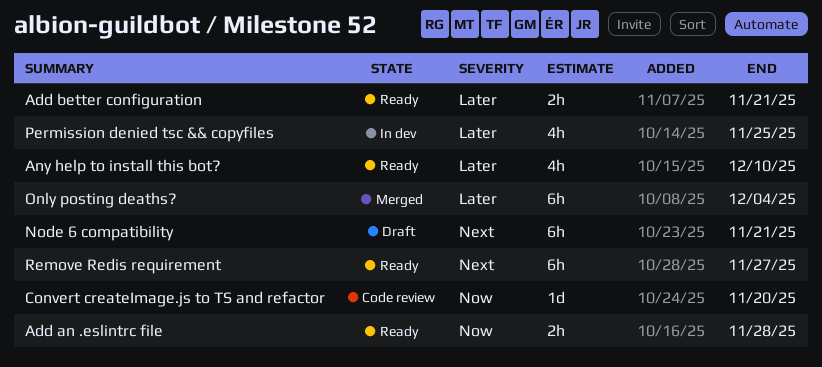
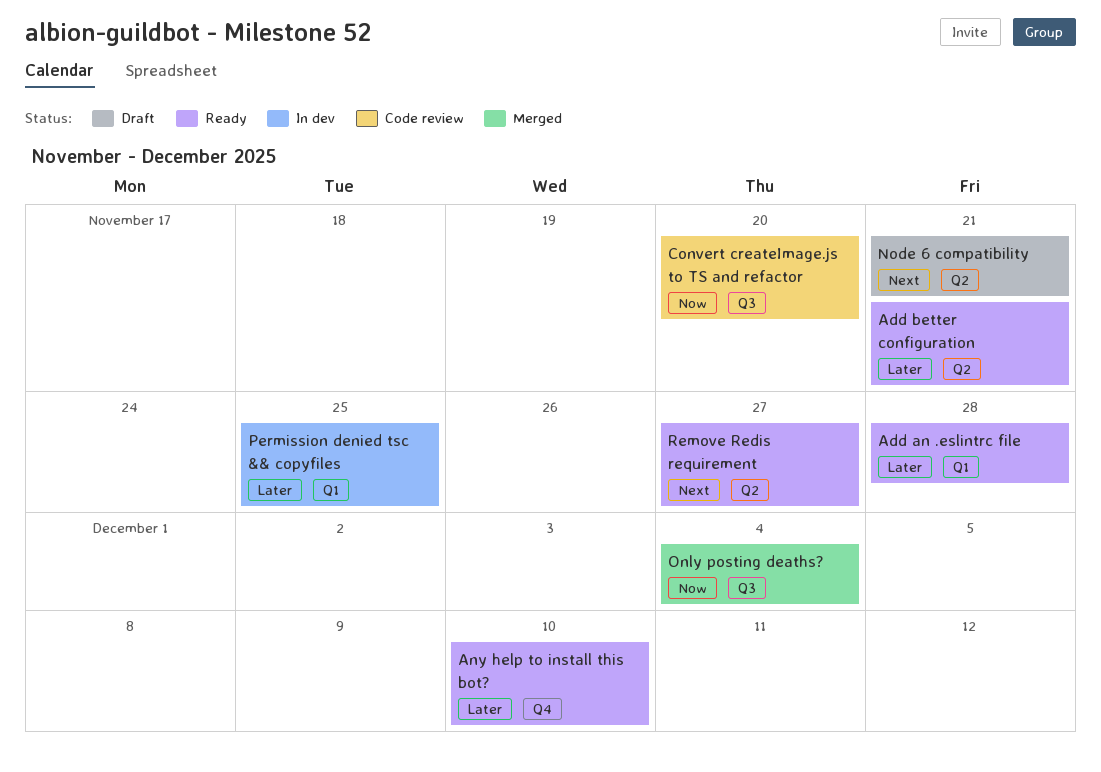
Add an .eslintrc file, priority: Now -> Later
Only posting deaths?, priority: Later -> Now

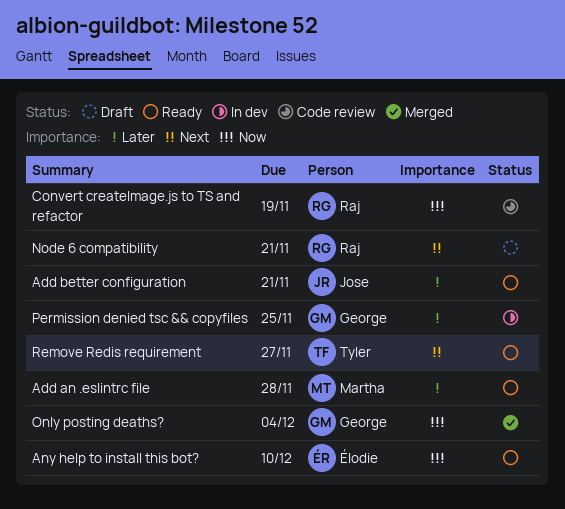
Any help to install this bot?, priority: Later -> Now
Convert createImage.js to TS and refactor, due: Nov 20 -> Nov 19

